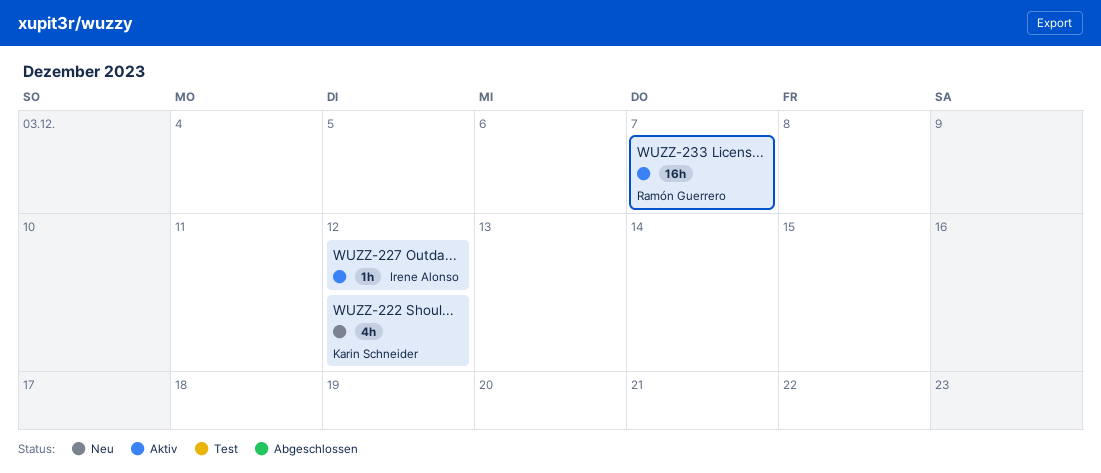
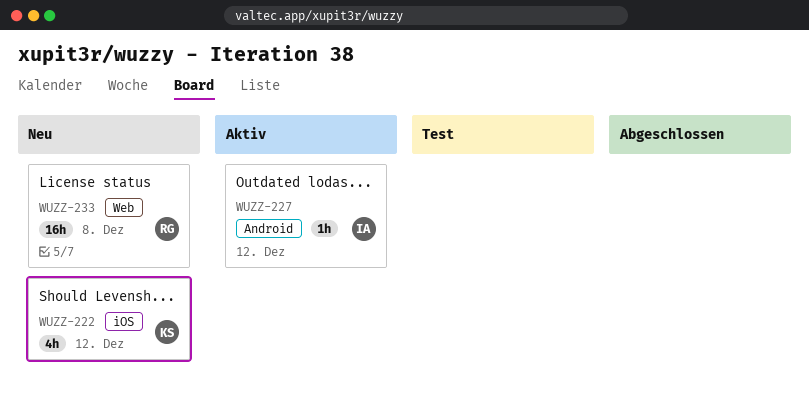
WUZZ-233, status: Aktiv -> Neu
WUZZ-233, due: Dec 7 -> Dec 8

